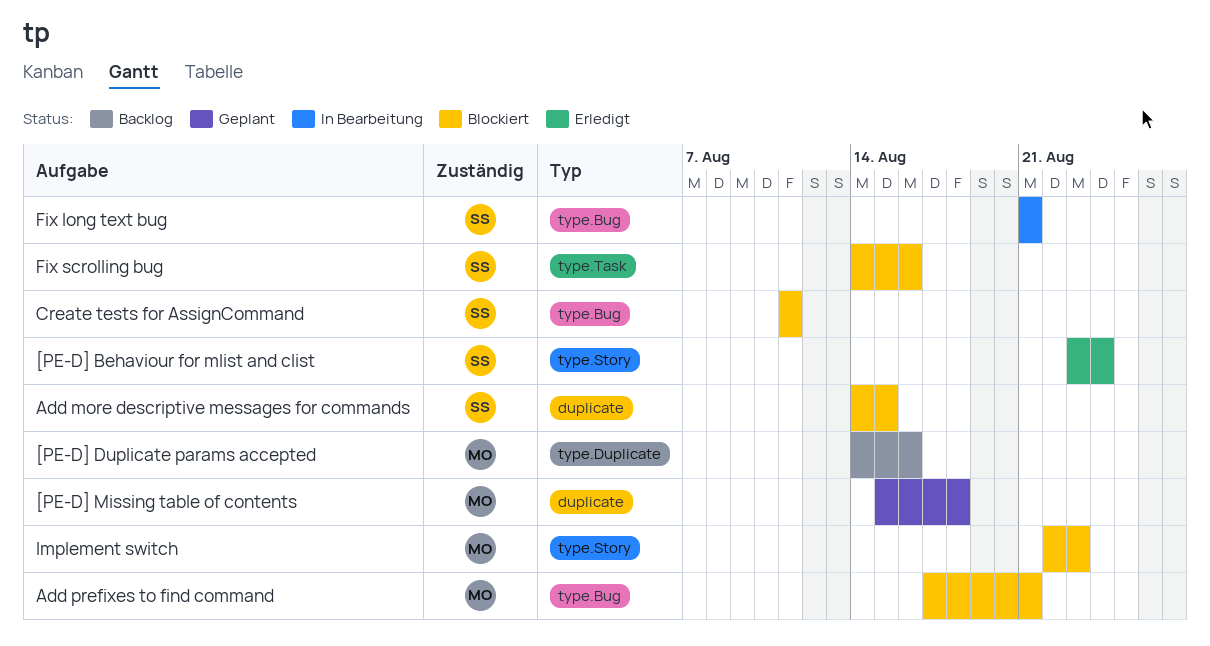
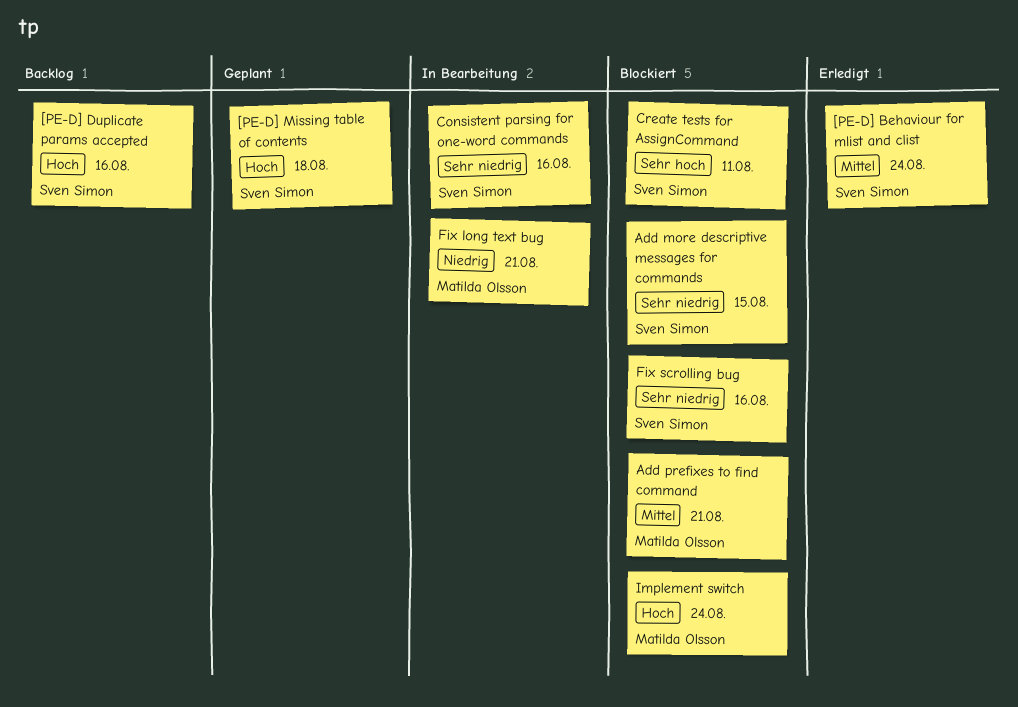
[PE-D] Duplicate params accepted, owner: Matilda Olsson -> Sven Simon
[PE-D] Missing table of contents, owner: Matilda Olsson -> Sven Simon
Consistent parsing for one-word commands: none -> present
Fix long text bug, owner: Sven Simon -> Matilda Olsson
Implement switch, due: Aug 23 -> Aug 24

